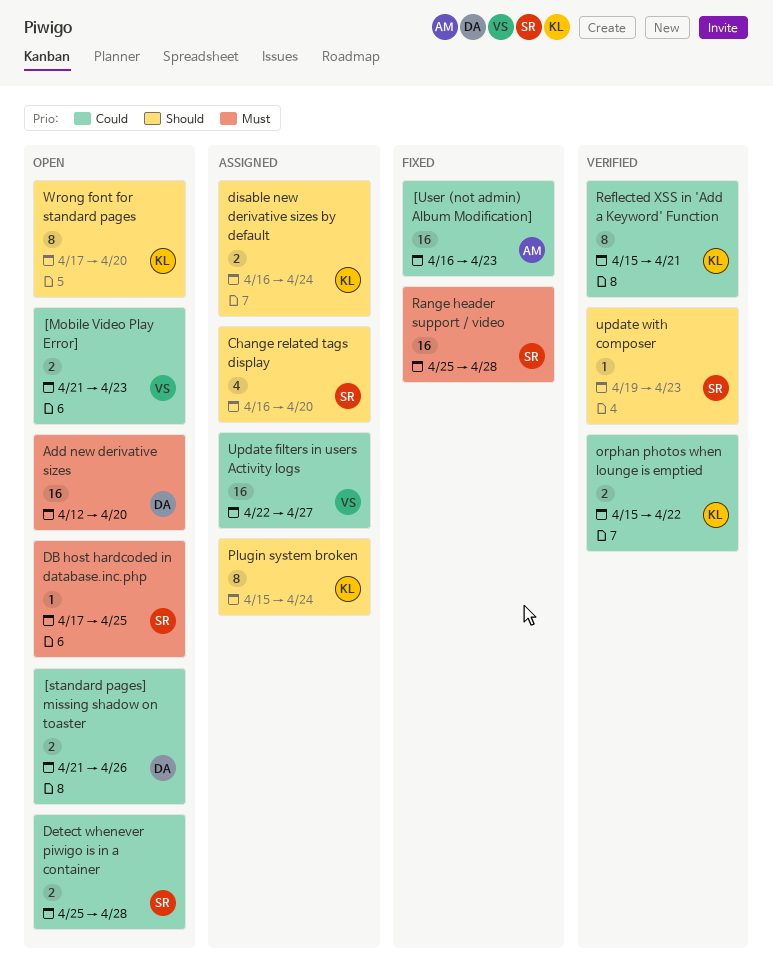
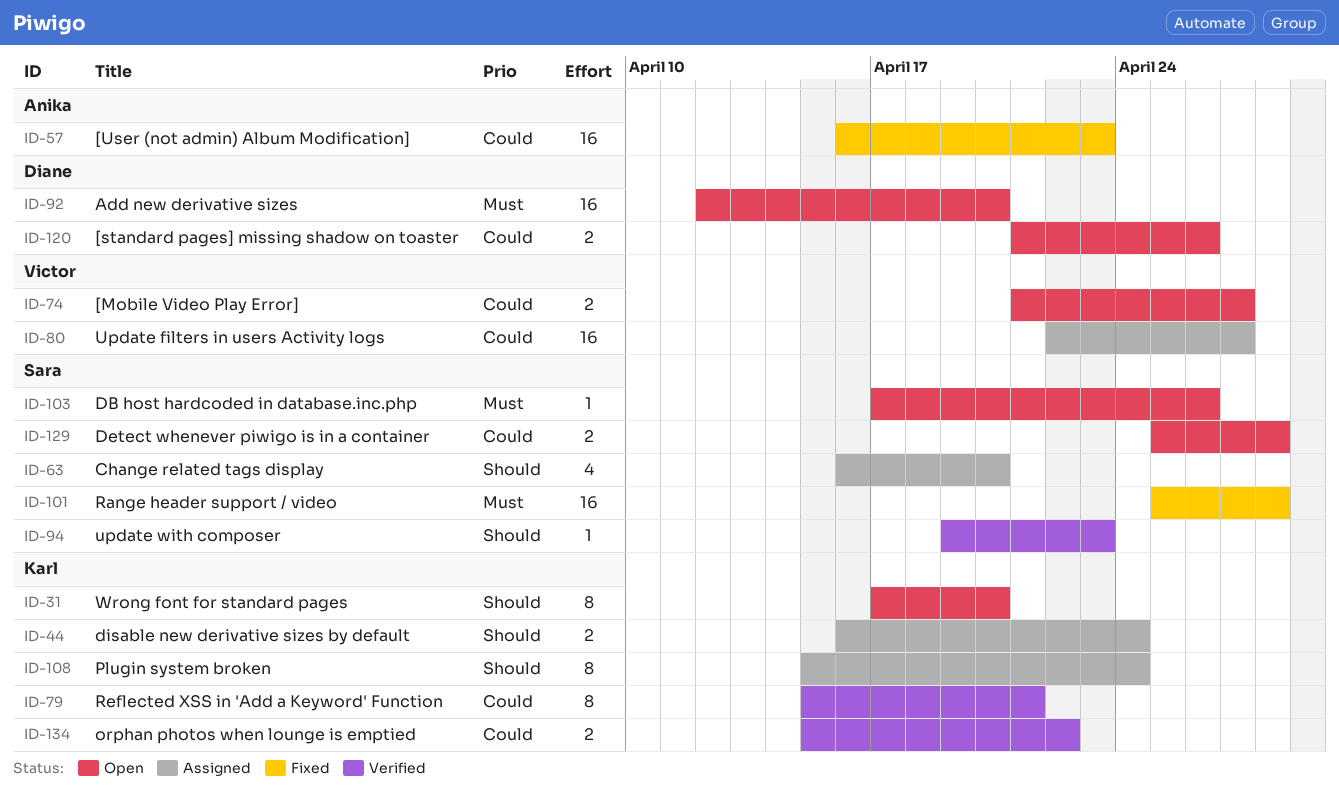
[Mobile Video Play Error], due: Apr 23 -> Apr 27
DB host hardcoded in database.inc.php, due: Apr 25 -> Apr 26

